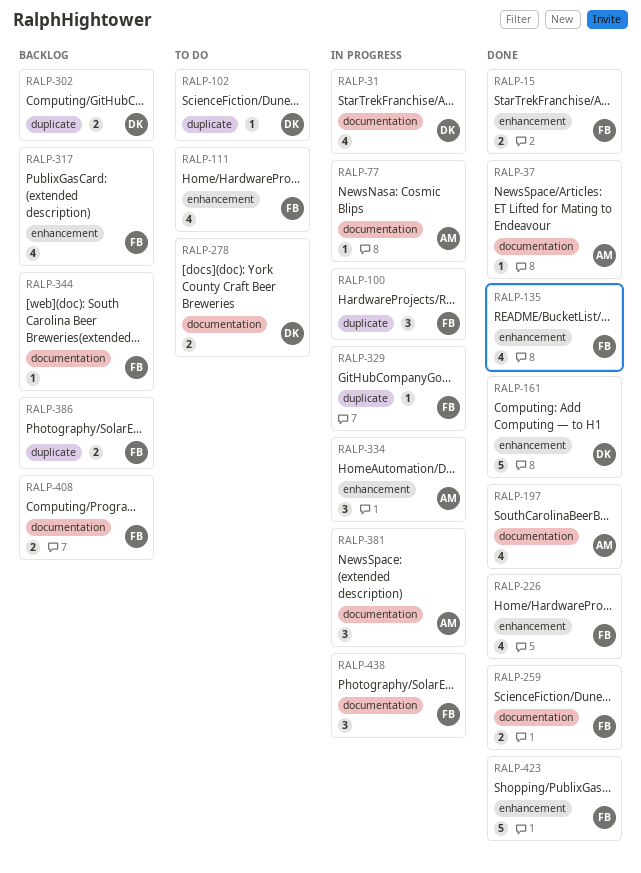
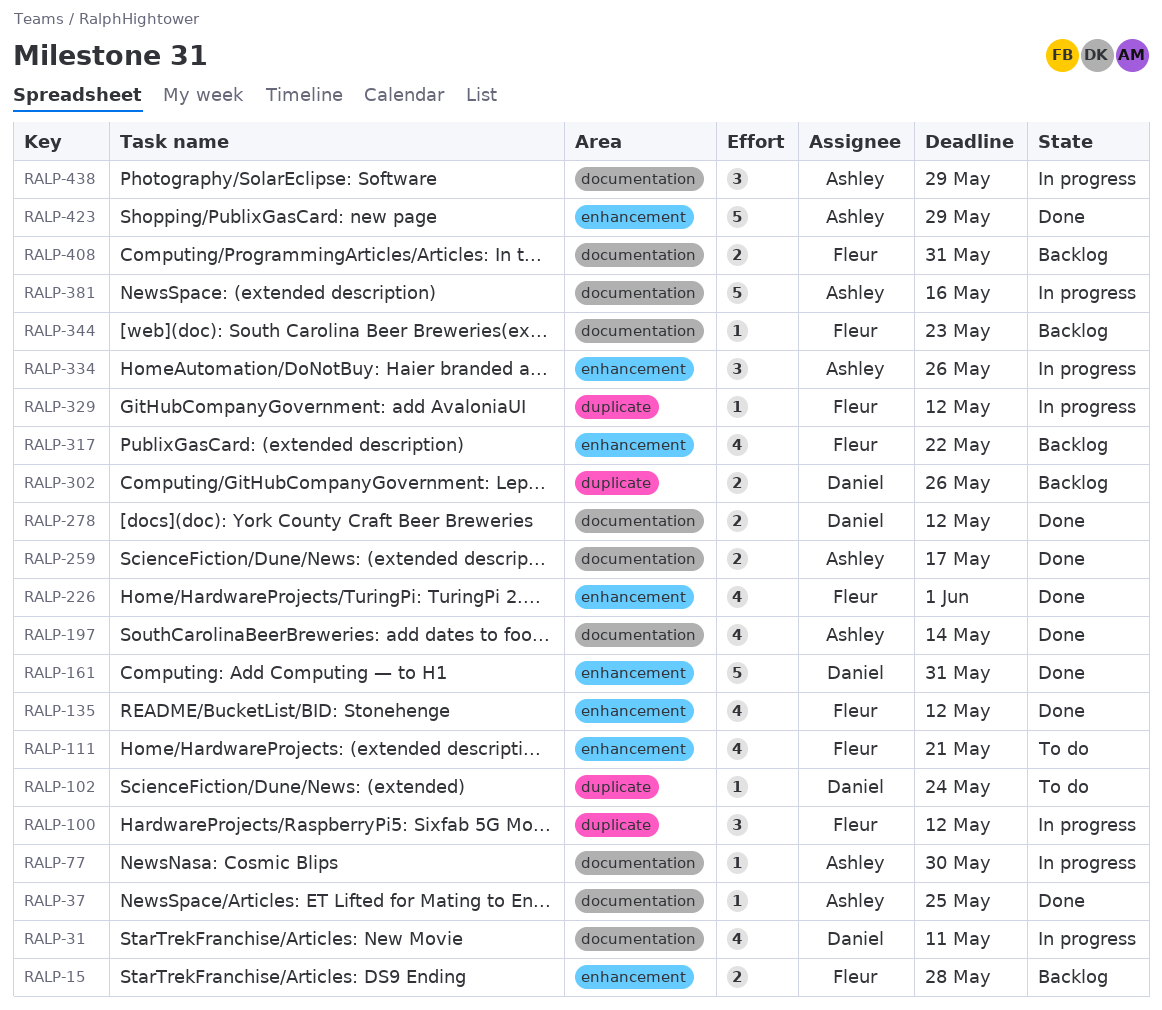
RALP-15, status: Done -> Backlog
RALP-259, owner: Fleur -> Ashley
RALP-278, status: To do -> Done
RALP-381, estimate: 3 -> 5
RALP-386: present -> none
RALP-423, owner: Fleur -> Ashley
RALP-438, owner: Fleur -> Ashley

